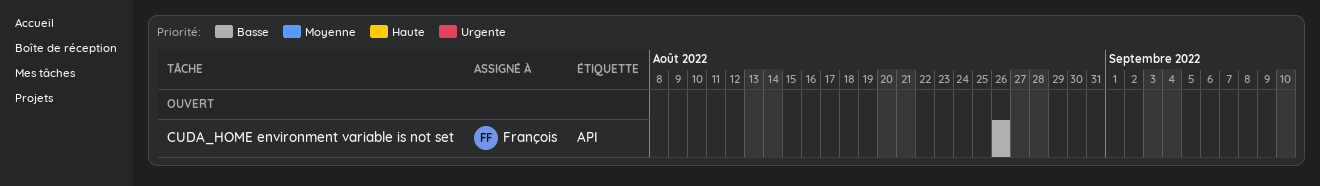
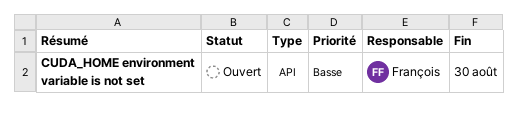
CUDA_HOME environment variable is not set, due: Aug 26 -> Aug 30

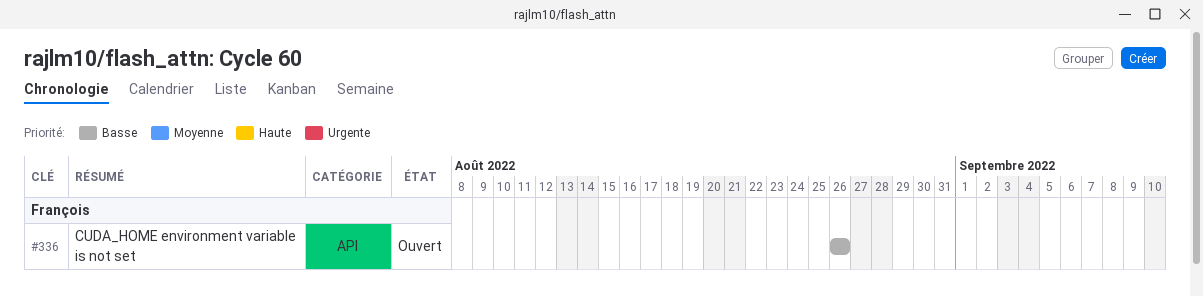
CUDA_HOME environment variable is not set, due: Aug 30 -> Aug 26

